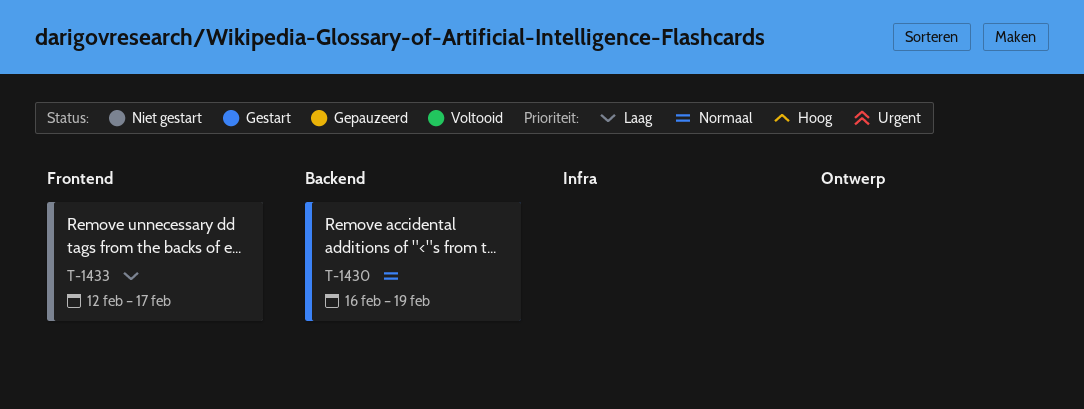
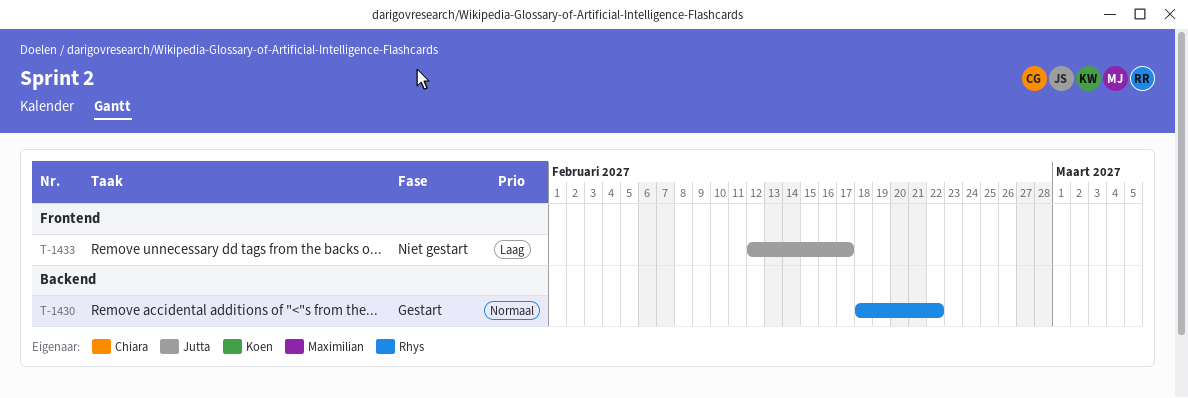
T-1430, start: Feb 16 -> Feb 18
T-1430, due: Feb 19 -> Feb 22

